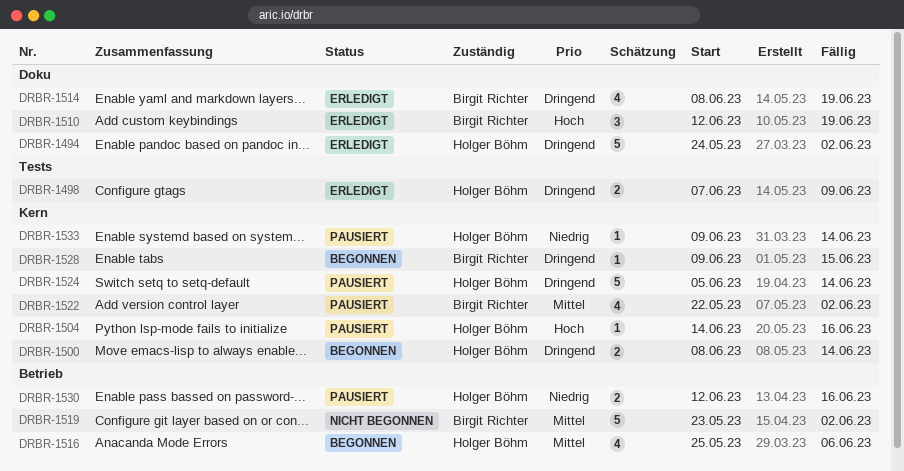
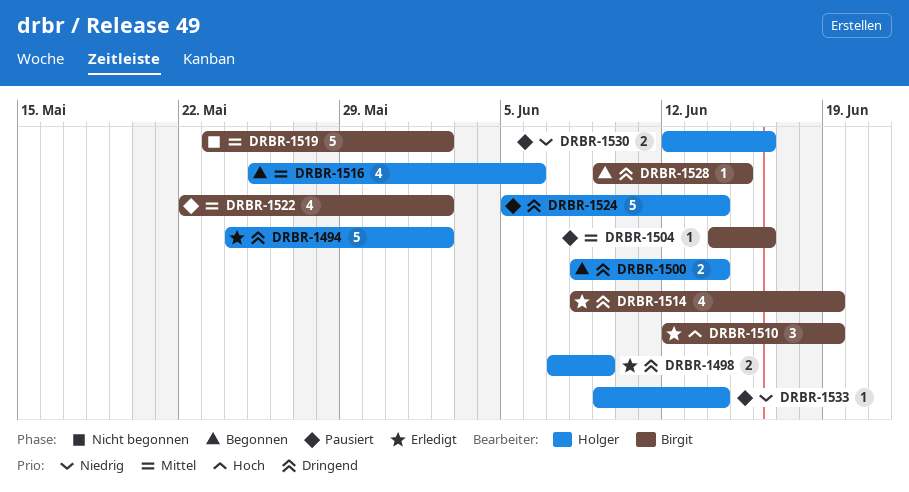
DRBR-1504, owner: Holger Böhm -> Birgit Richter
DRBR-1504, priority: Hoch -> Mittel

